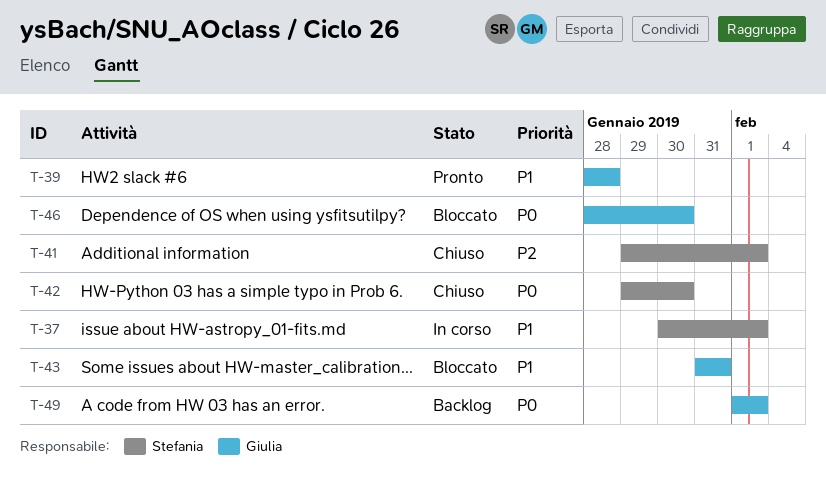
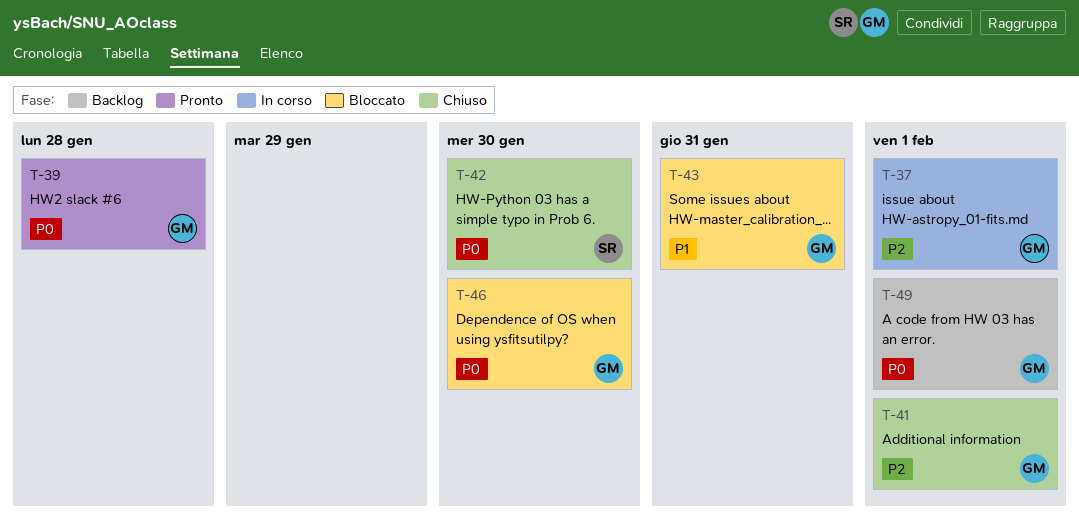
T-37, owner: Stefania -> Giulia
T-37, priority: P1 -> P2
T-39, priority: P1 -> P0
T-41, owner: Stefania -> Giulia

